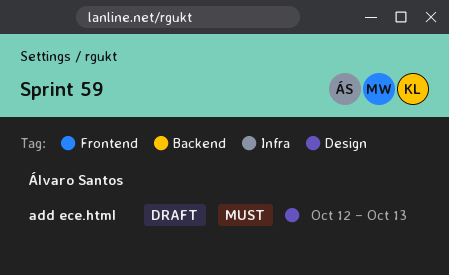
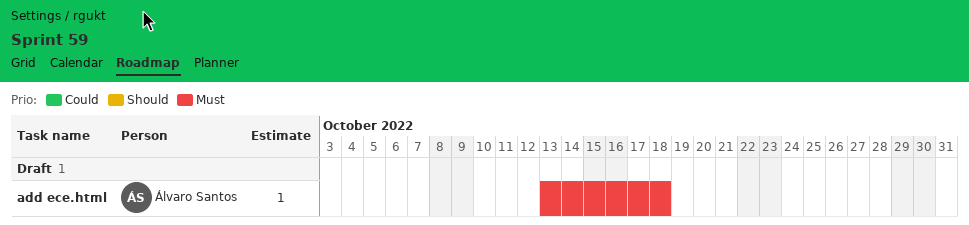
add ece.html, start: Oct 12 -> Oct 13
add ece.html, due: Oct 13 -> Oct 18

